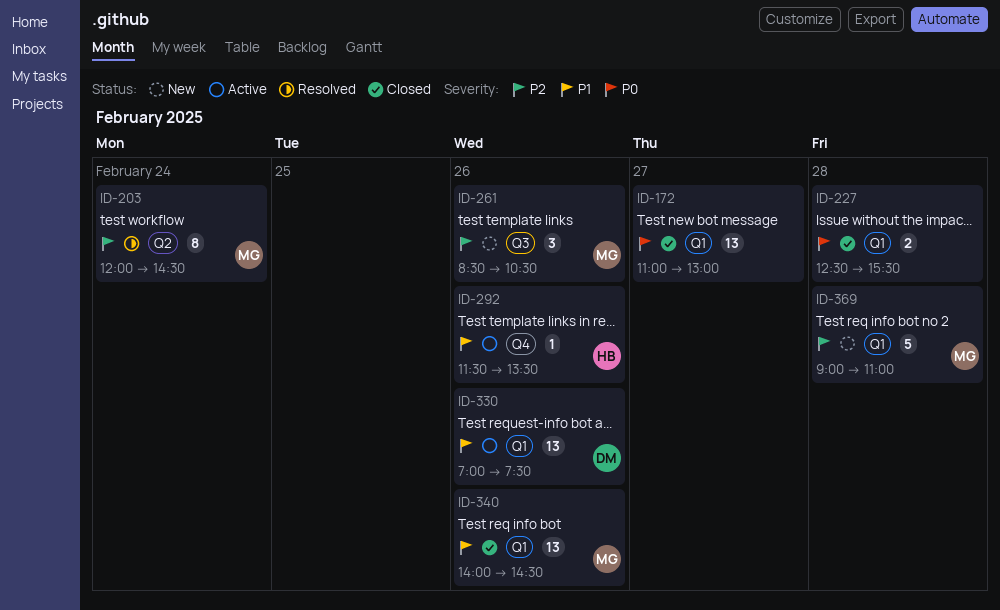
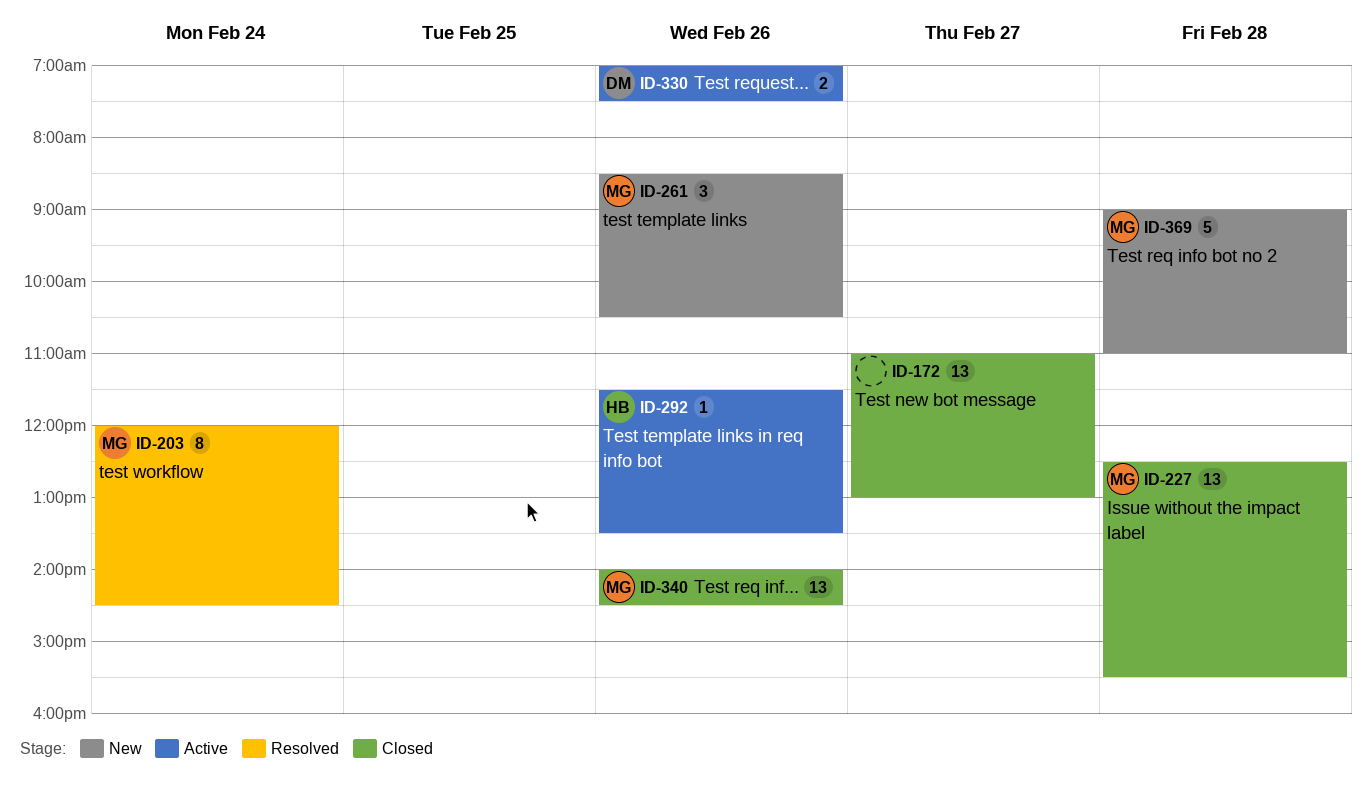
ID-227, owner: none -> MG
ID-227, estimate: 2 -> 13
ID-330, estimate: 13 -> 2

